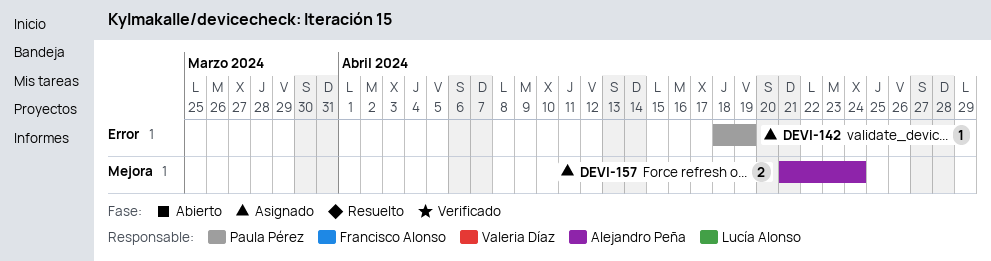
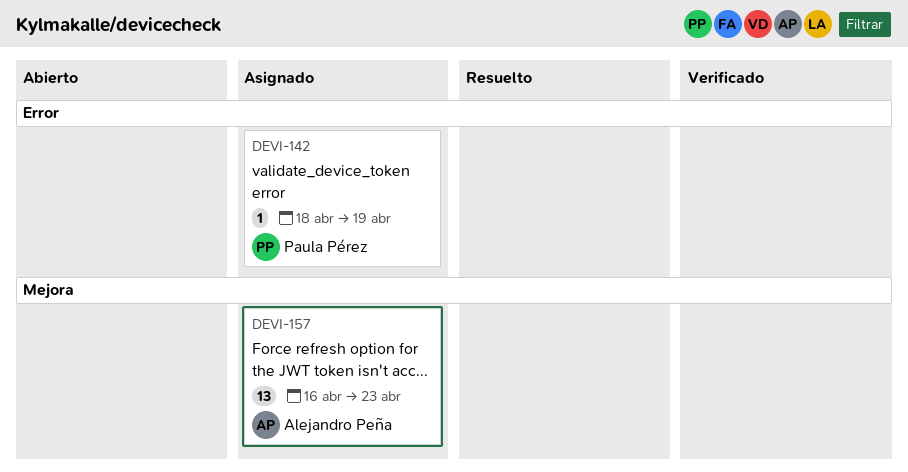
DEVI-157, estimate: 2 -> 13
DEVI-157, start: Apr 21 -> Apr 16
DEVI-157, due: Apr 24 -> Apr 23

